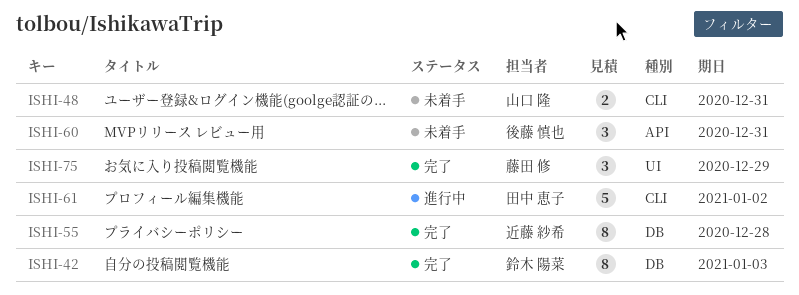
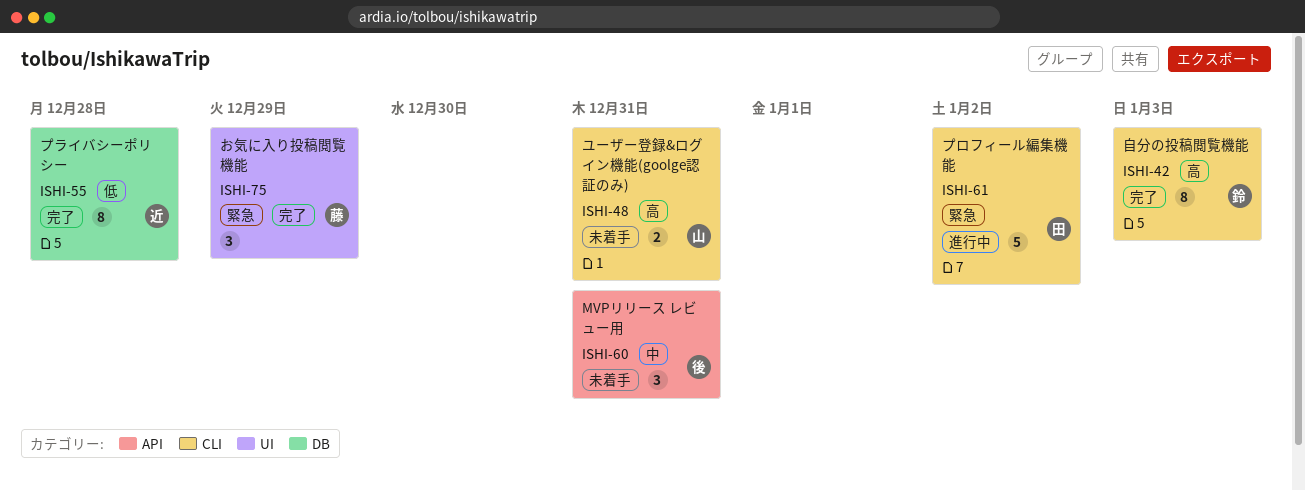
ISHI-42, label: DB -> CLI

